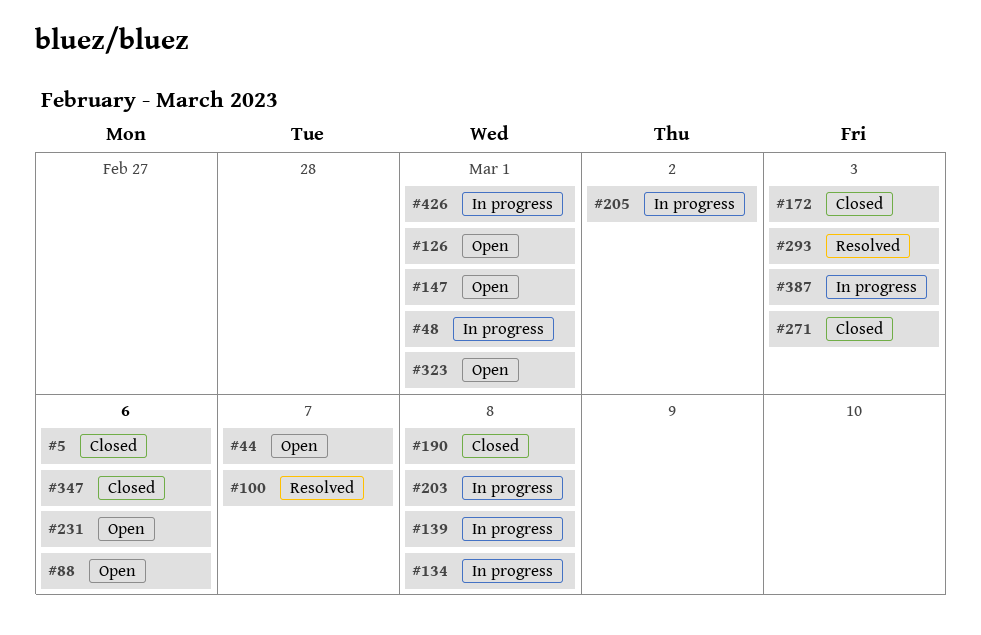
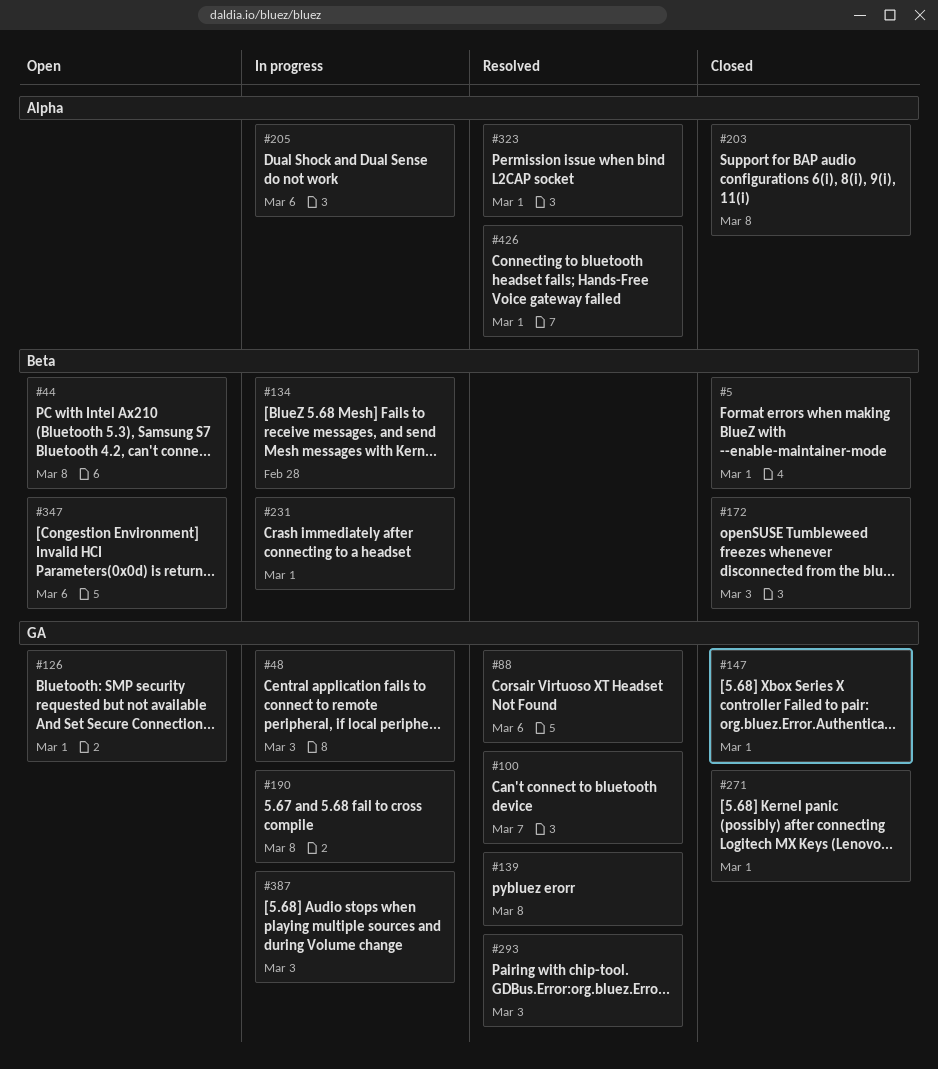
#5, due: Mar 6 -> Mar 1
#44, due: Mar 7 -> Mar 8
#48, due: Mar 1 -> Mar 3
#88, status: Open -> Resolved
#134, due: Mar 8 -> Feb 28
#139, status: In progress -> Resolved
#147, status: Open -> Closed
#190, status: Closed -> In progress
#203, status: In progress -> Closed
#205, due: Mar 2 -> Mar 6
#231, status: Open -> In progress
#231, due: Mar 6 -> Mar 1
#271, due: Mar 3 -> Mar 1
#323, status: Open -> Resolved
#347, status: Closed -> Open
#426, status: In progress -> Resolved

